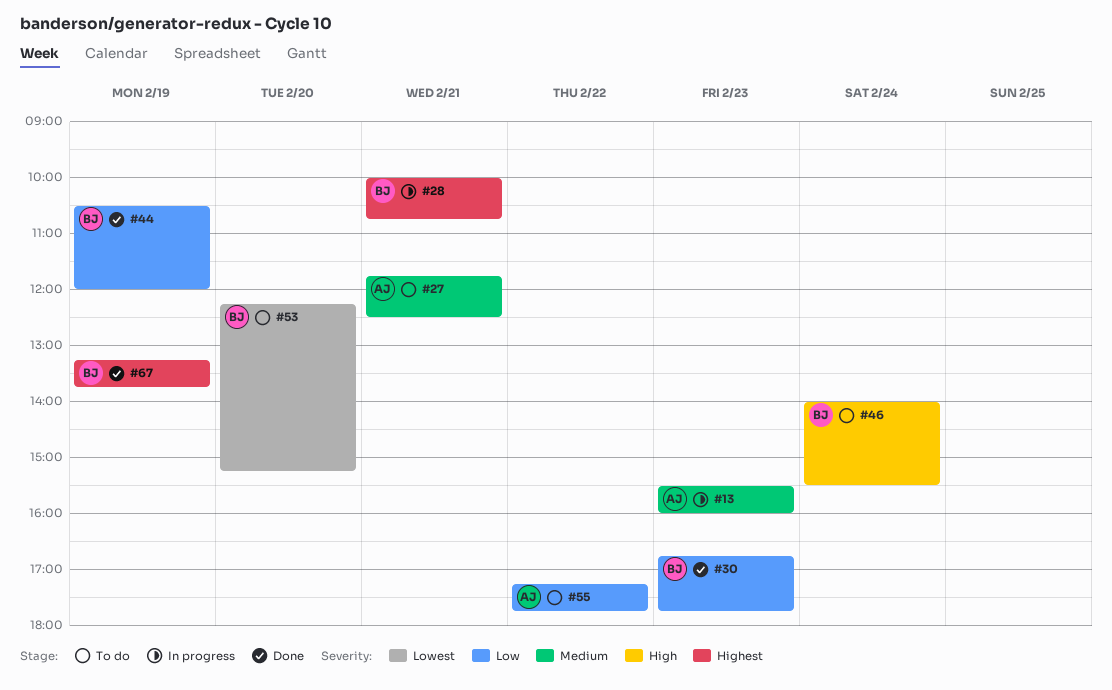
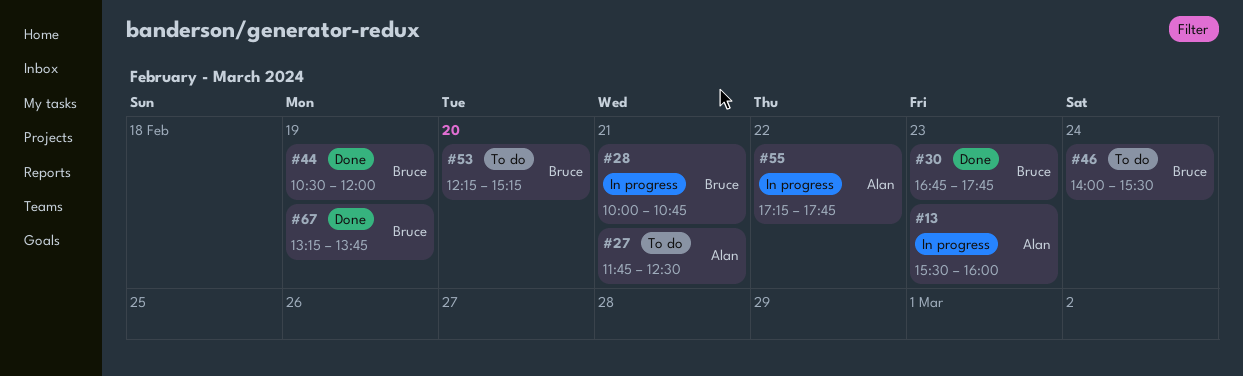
#55, status: To do -> In progress

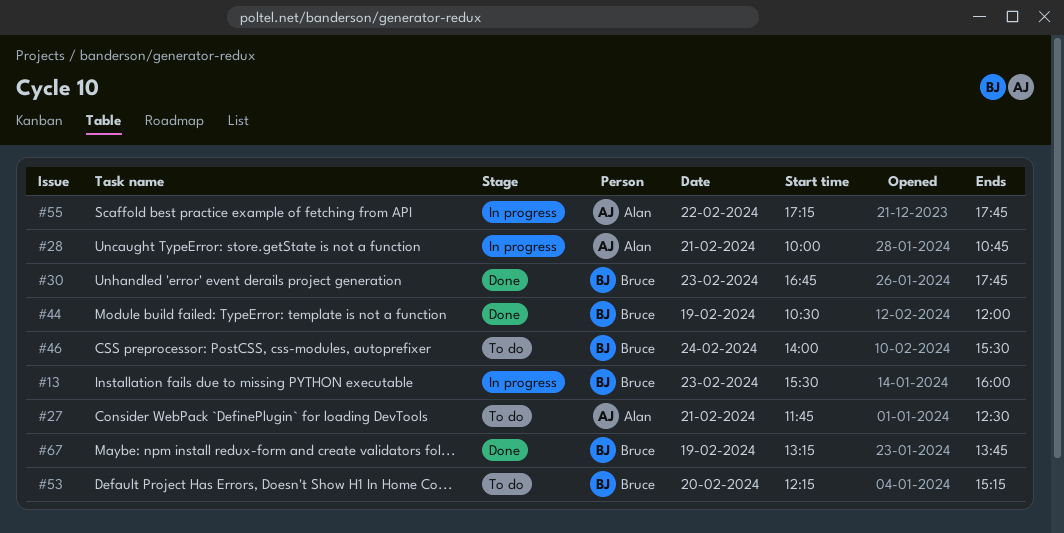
#13, owner: Alan -> Bruce
#28, owner: Bruce -> Alan

